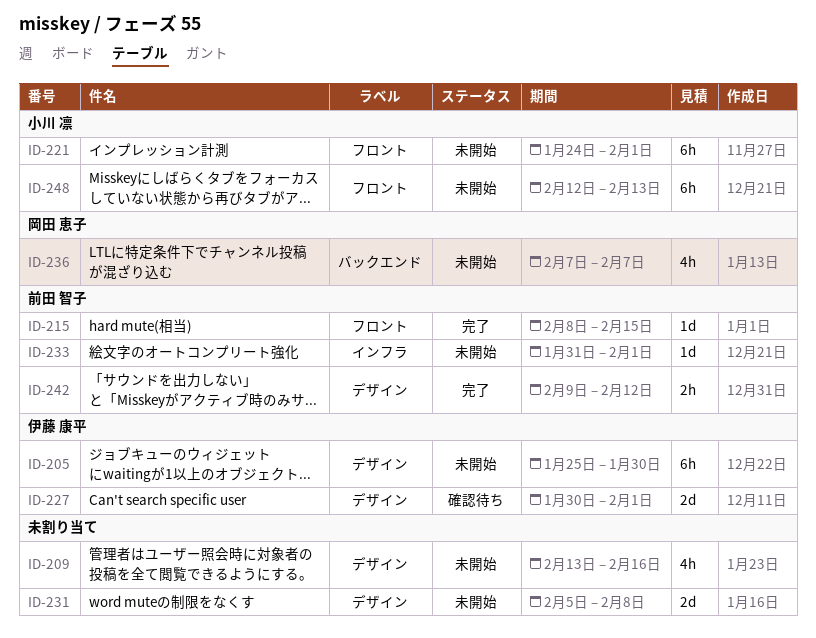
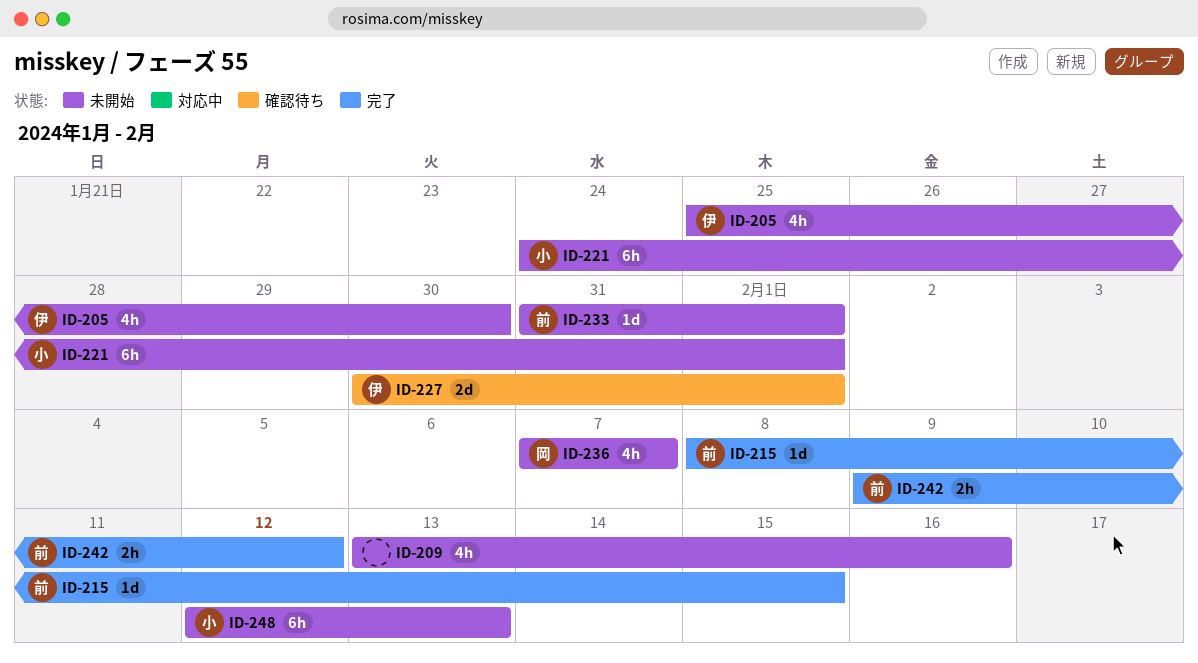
ID-205, estimate: 6h -> 4h
ID-231: present -> none

